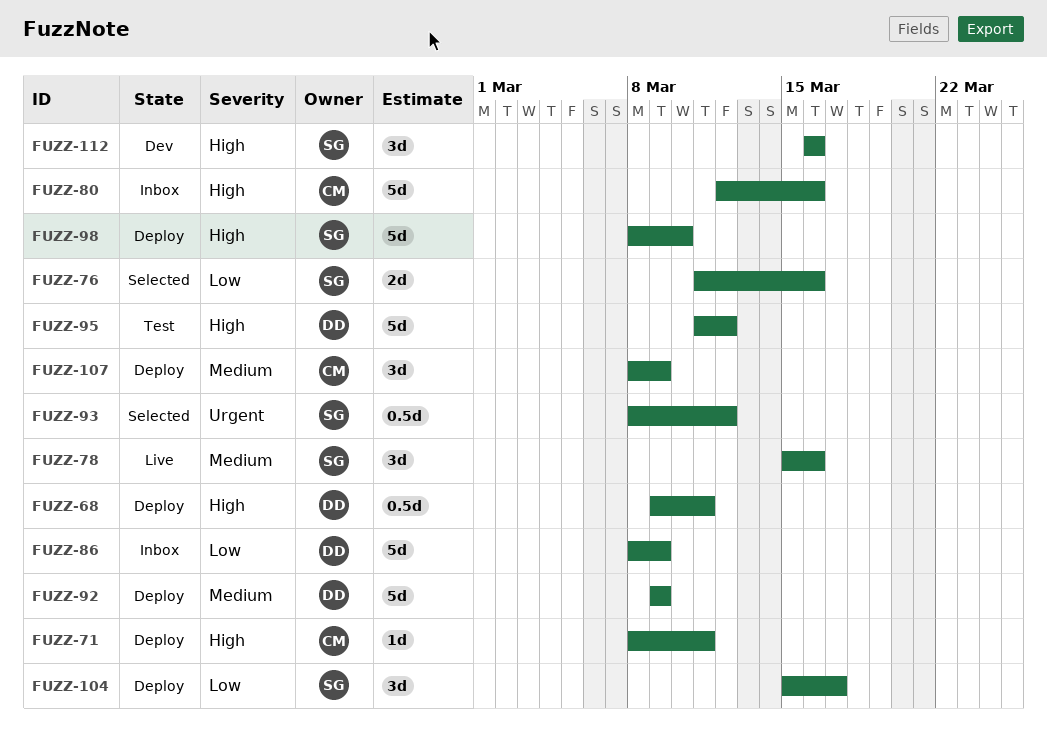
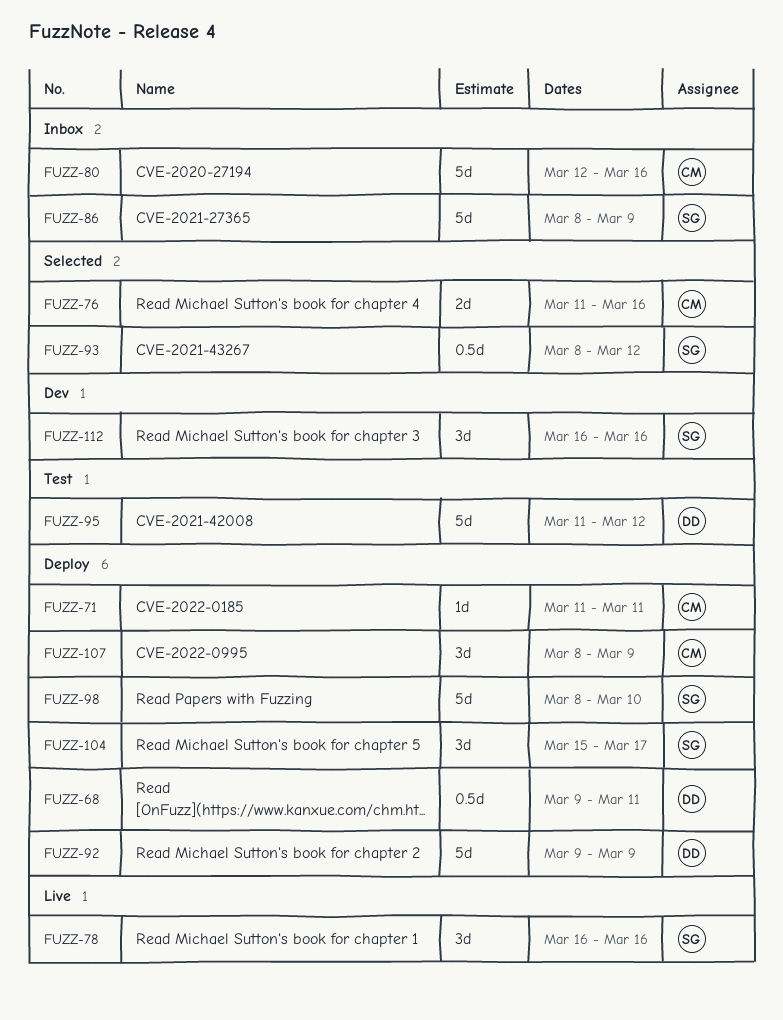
FUZZ-71, start: Mar 8 -> Mar 11
FUZZ-76, owner: SG -> CM
FUZZ-78, start: Mar 15 -> Mar 16
FUZZ-86, owner: DD -> SG

